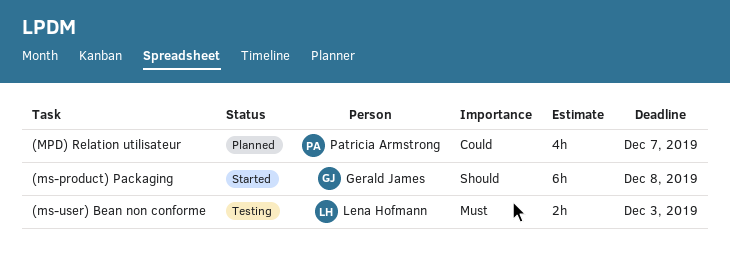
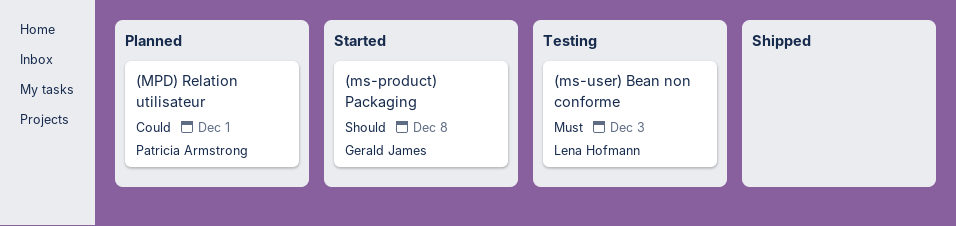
(MPD) Relation utilisateur, due: Dec 7 -> Dec 1

